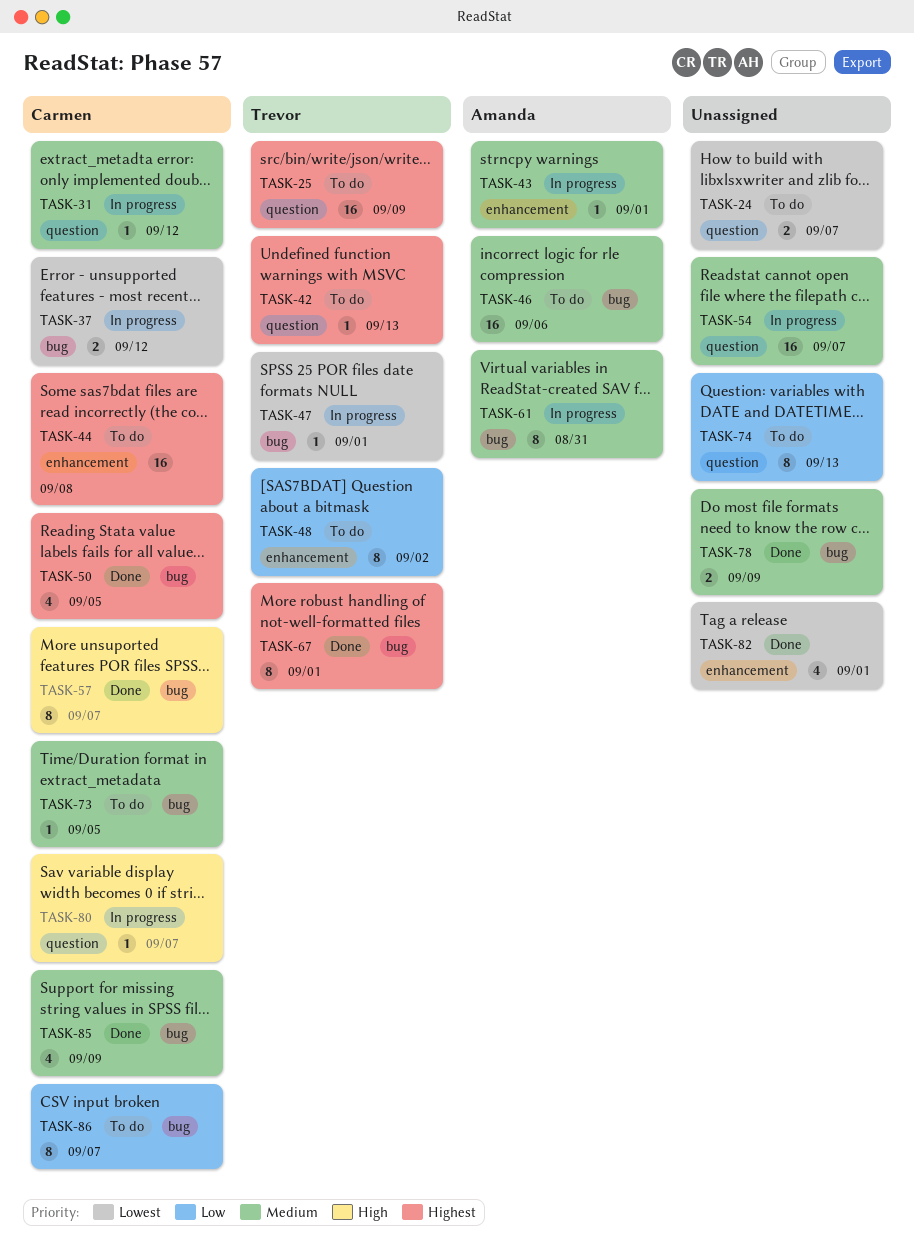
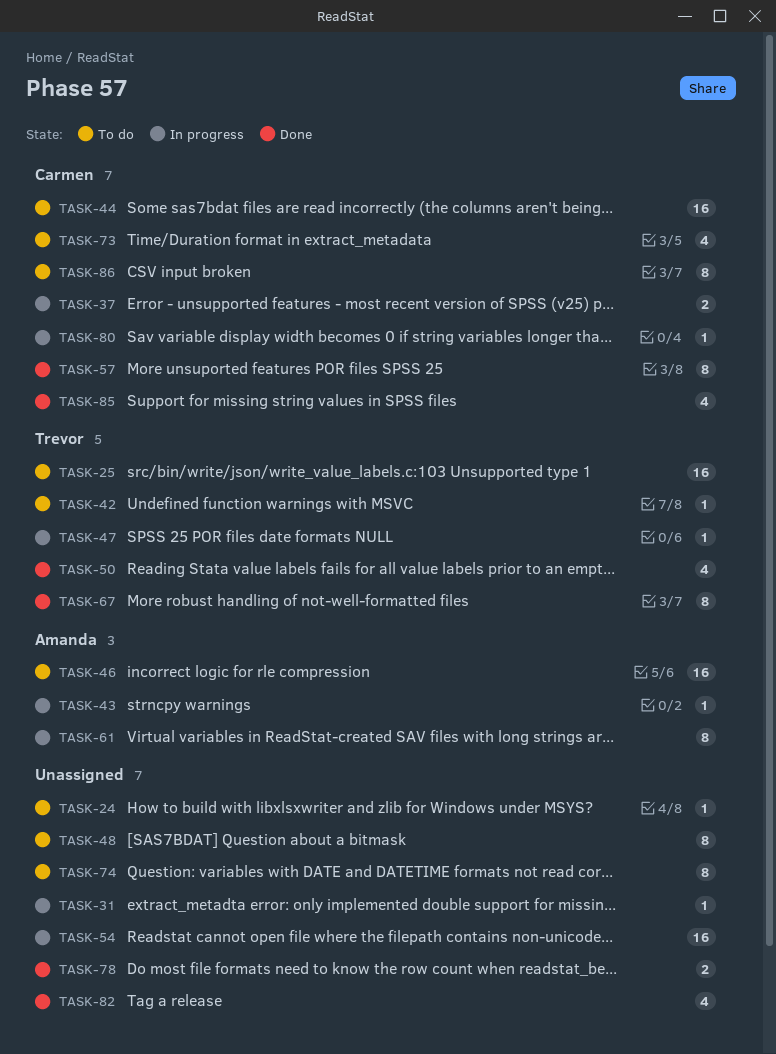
TASK-24, estimate: 2 -> 1
TASK-31, owner: Carmen -> none
TASK-48, owner: Trevor -> none
TASK-50, owner: Carmen -> Trevor
TASK-73, estimate: 1 -> 4

